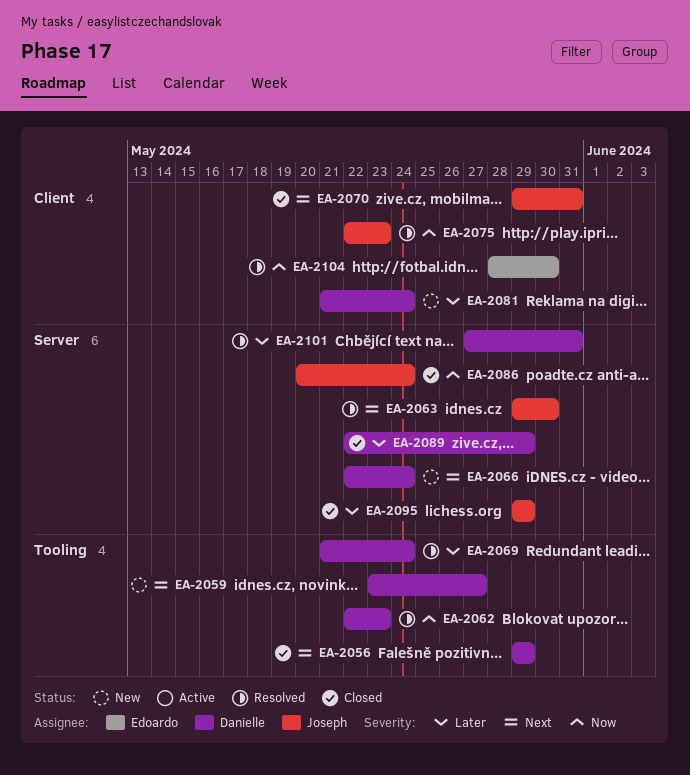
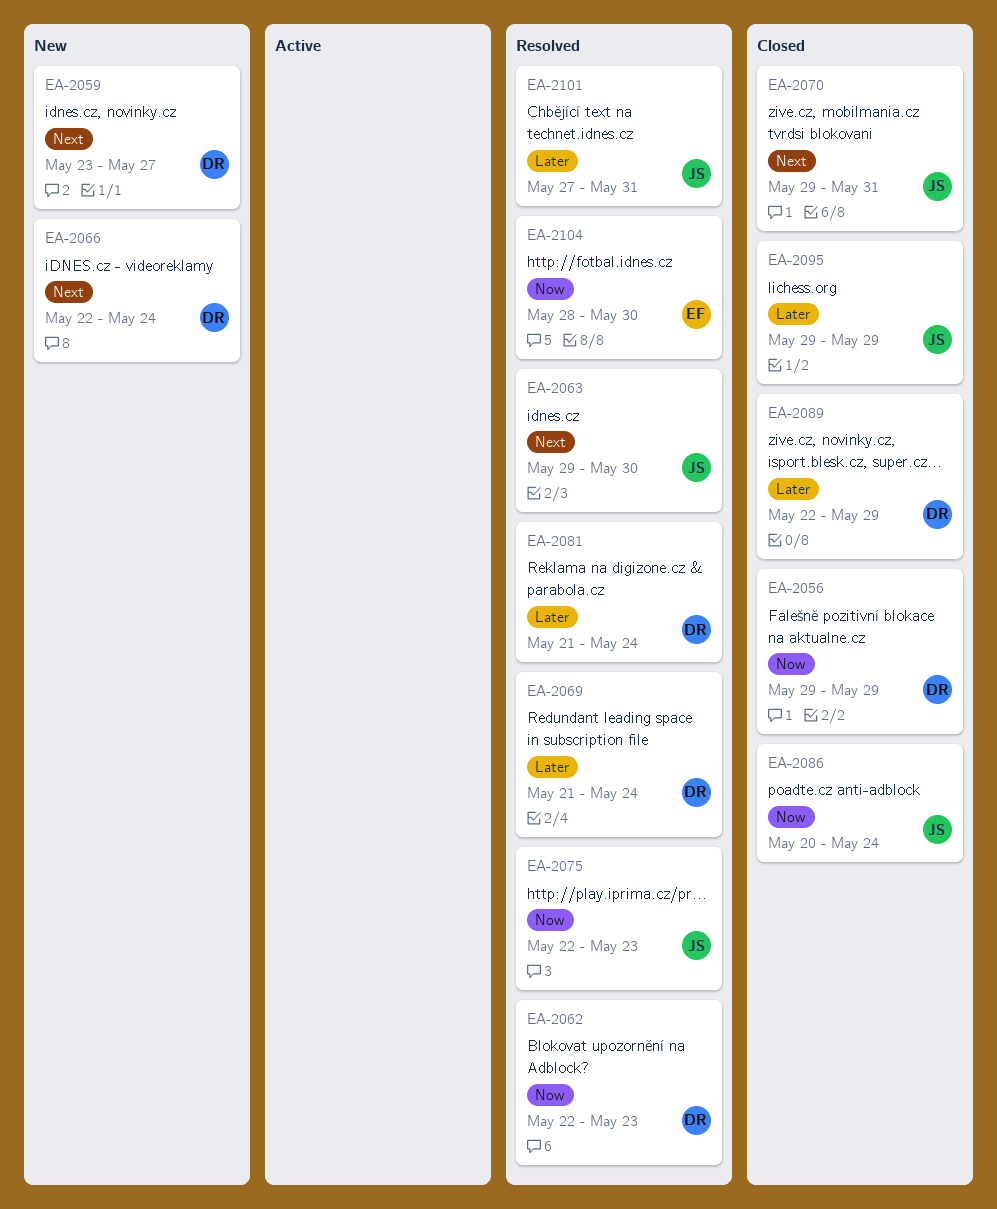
EA-2056, priority: Next -> Now
EA-2081, status: New -> Resolved
EA-2101, owner: Danielle -> Joseph

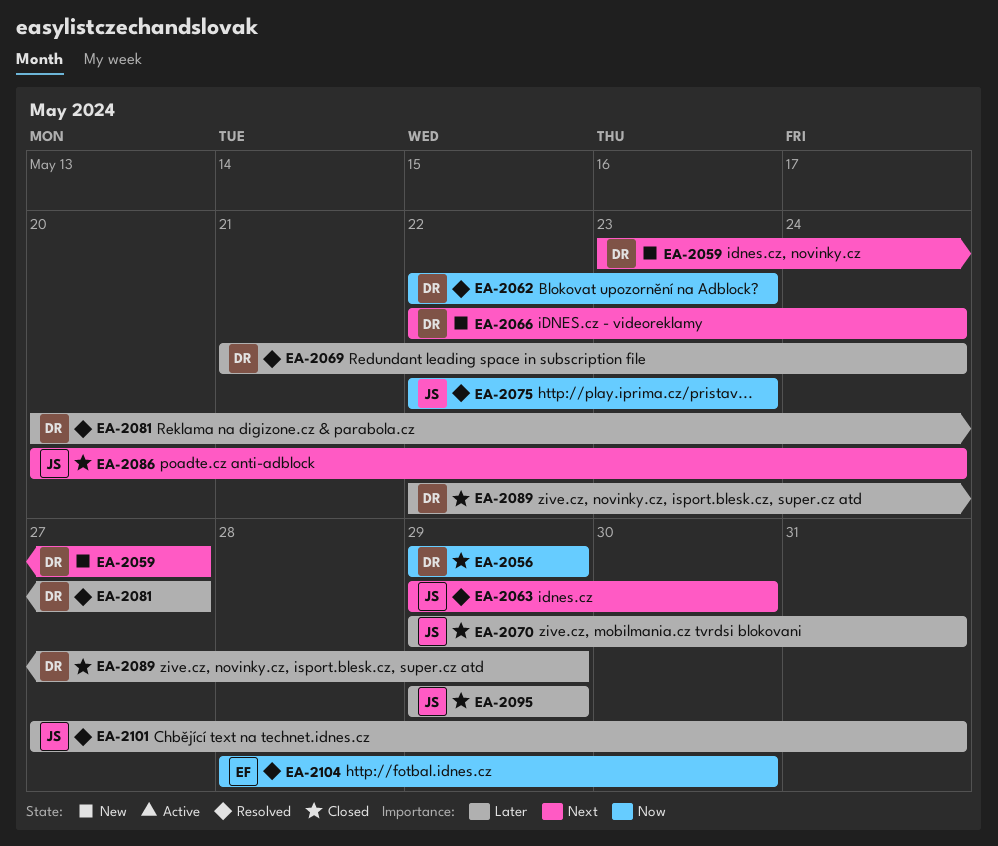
EA-2070, priority: Next -> Later
EA-2081, start: May 21 -> May 20
EA-2081, due: May 24 -> May 27
EA-2086, priority: Now -> Next

